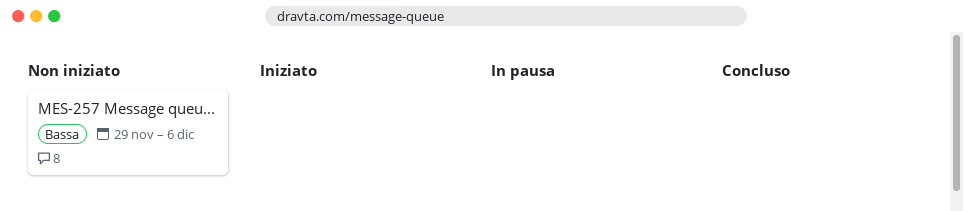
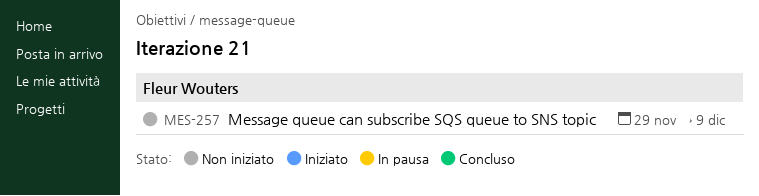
MES-257, due: Dec 6 -> Dec 9

